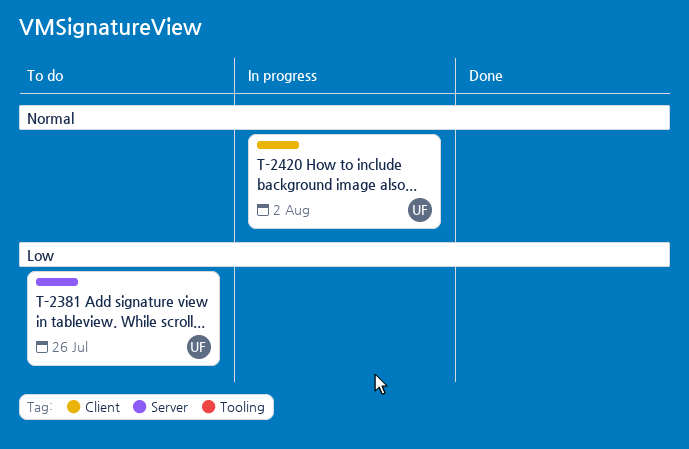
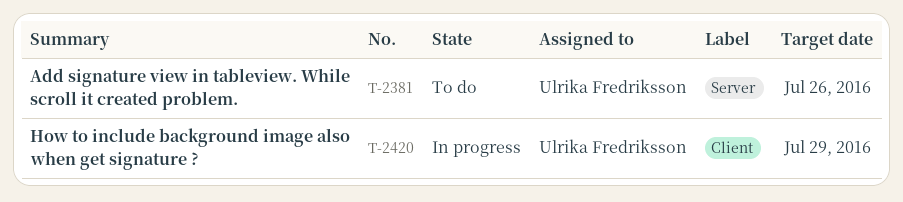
T-2420, due: Aug 2 -> Jul 29

